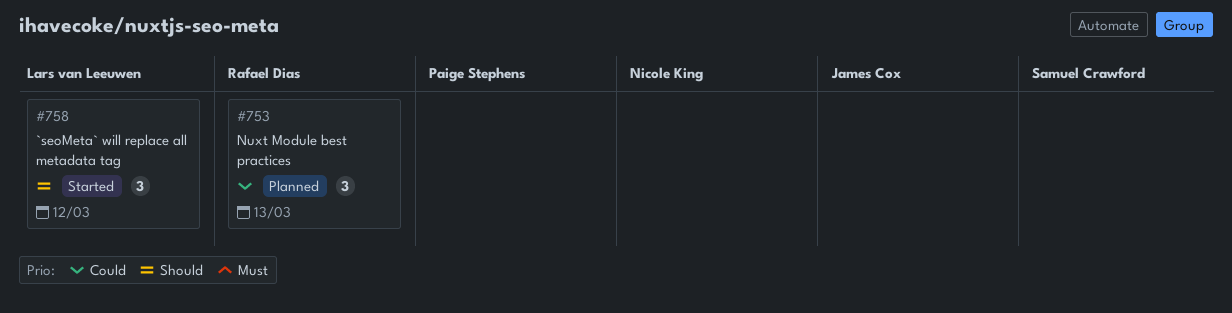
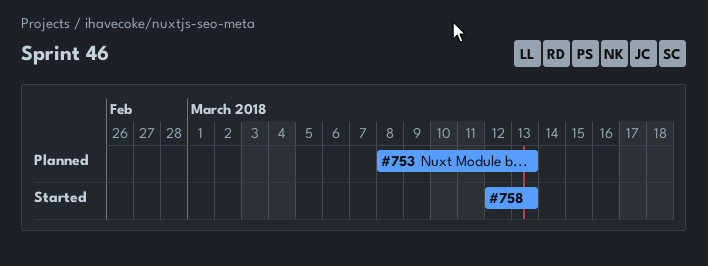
#758, due: Mar 12 -> Mar 13

